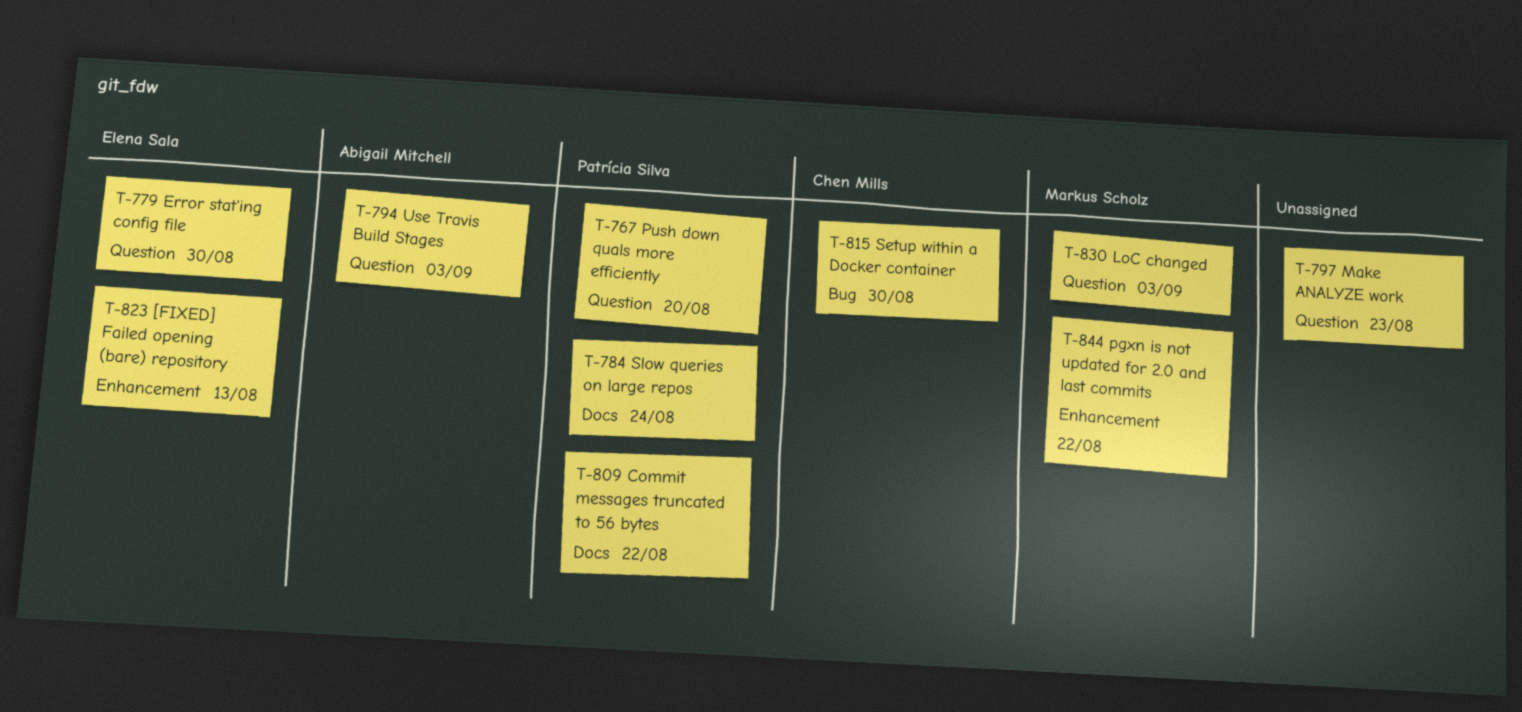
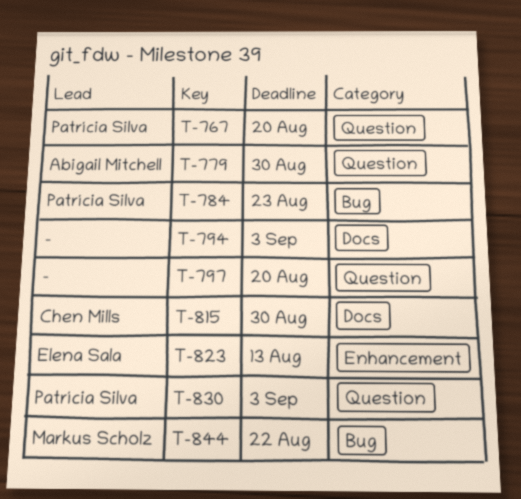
T-779, owner: Elena Sala -> Abigail Mitchell
T-784, label: Docs -> Bug
T-784, due: Aug 24 -> Aug 23
T-794, owner: Abigail Mitchell -> none
T-794, label: Question -> Docs
T-797, due: Aug 23 -> Aug 20
T-809: present -> none
T-815, label: Bug -> Docs
T-830, owner: Markus Scholz -> Patrícia Silva
T-844, label: Enhancement -> Bug

